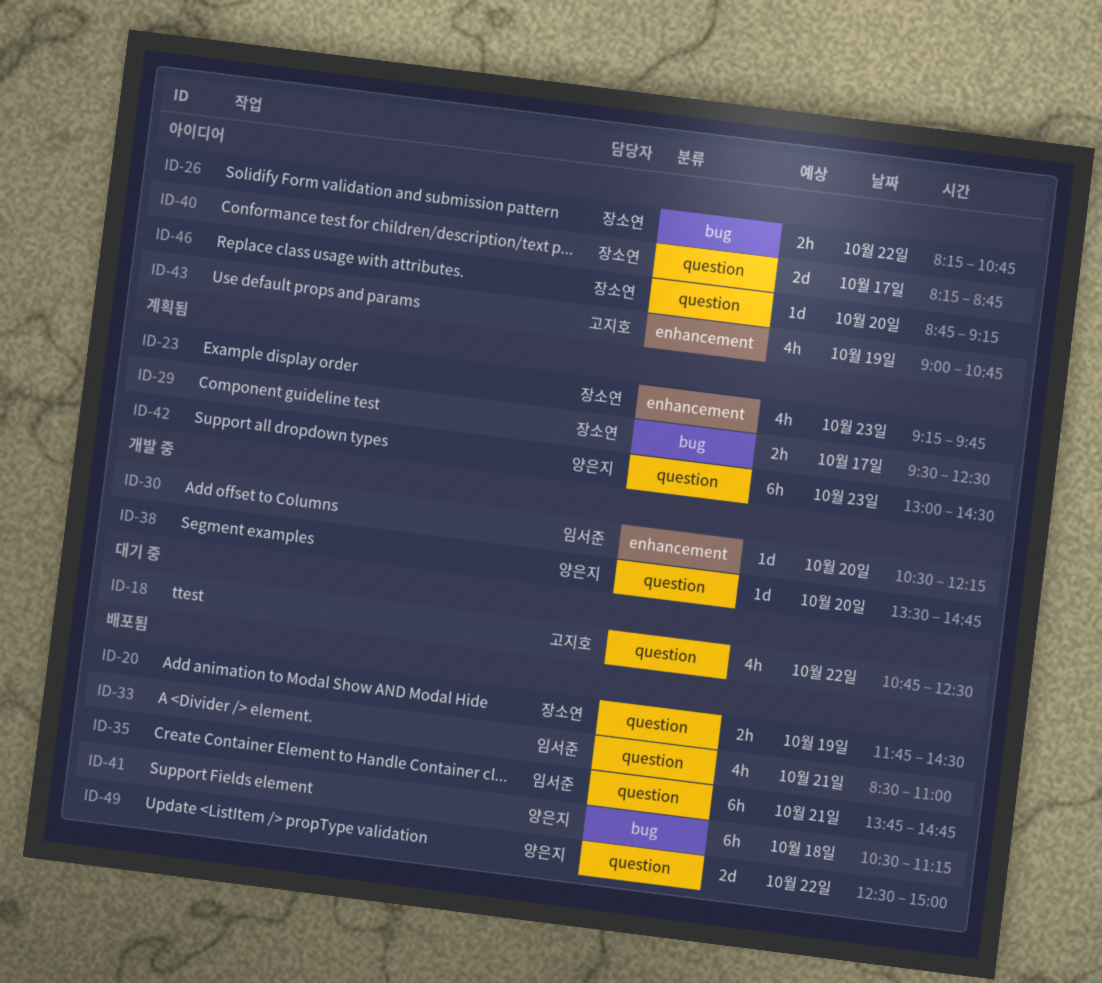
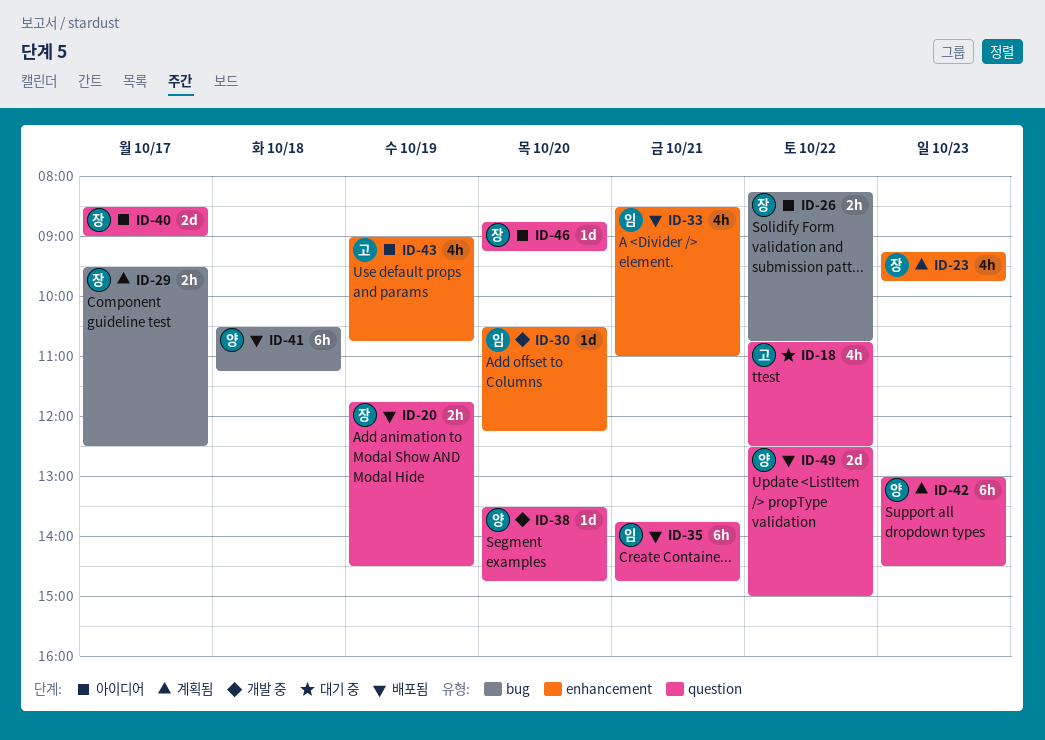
ID-33, label: question -> enhancement
ID-40, begins: 08:15 -> 08:30
ID-40, ends: 08:45 -> 09:00

